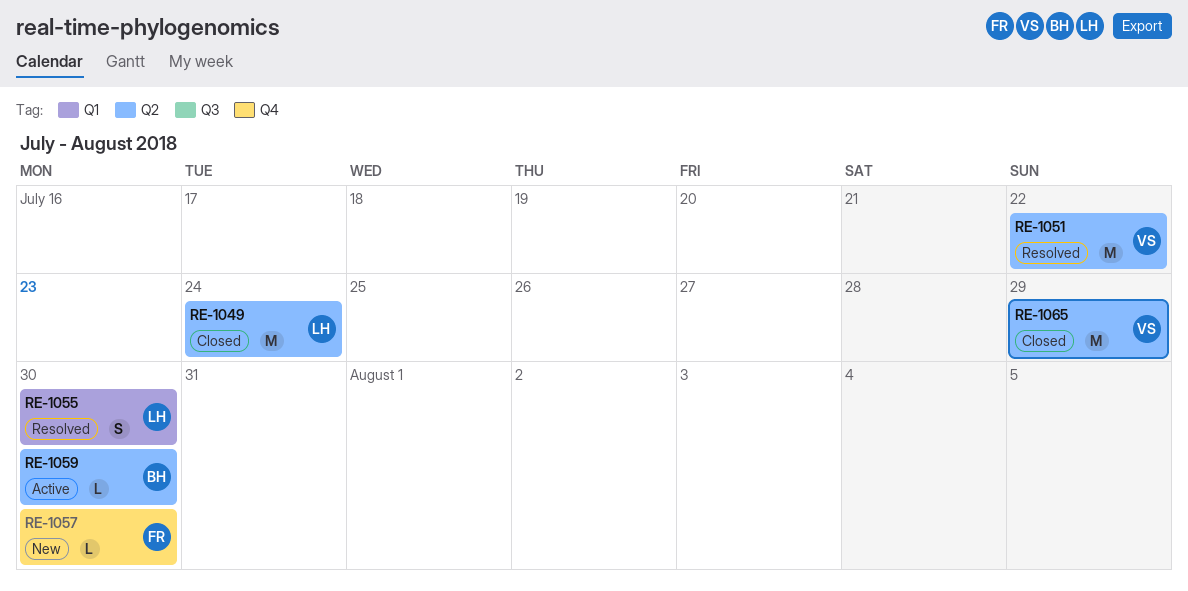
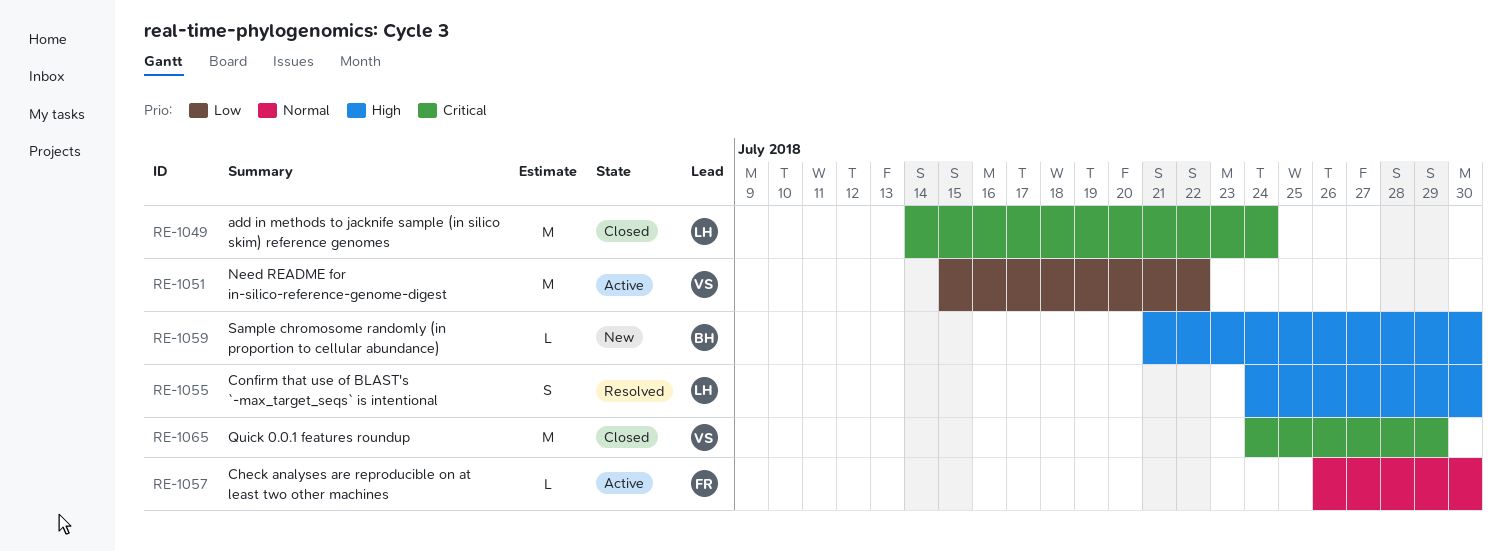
RE-1051, status: Resolved -> Active
RE-1057, status: New -> Active
RE-1059, status: Active -> New

